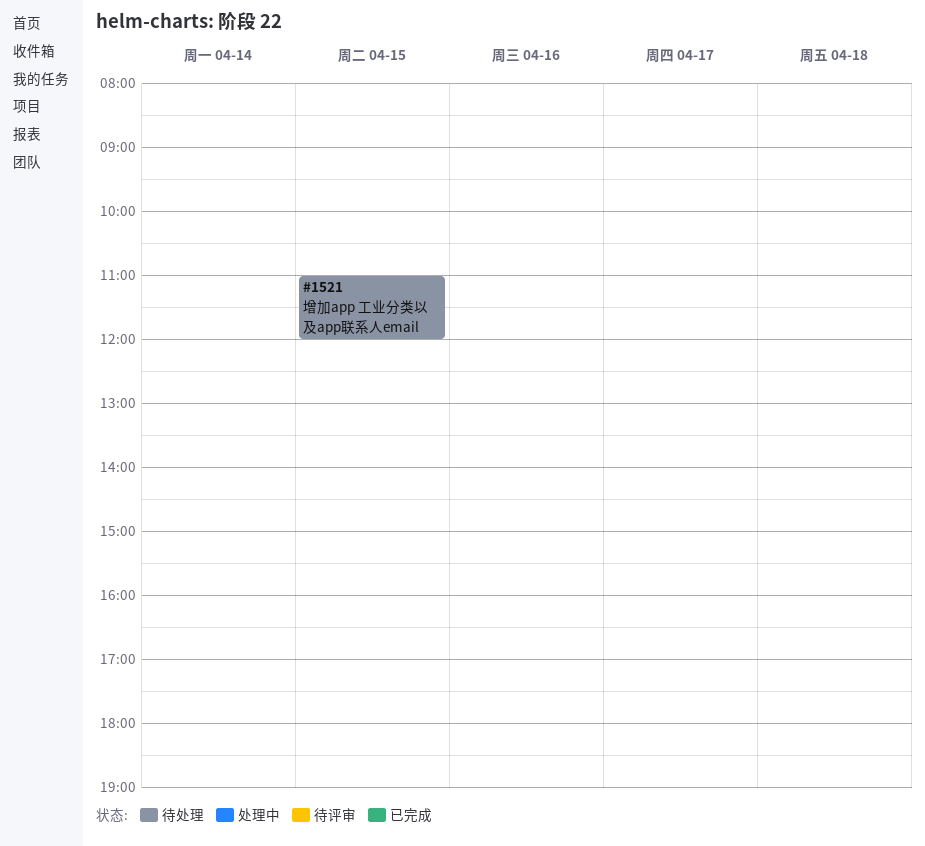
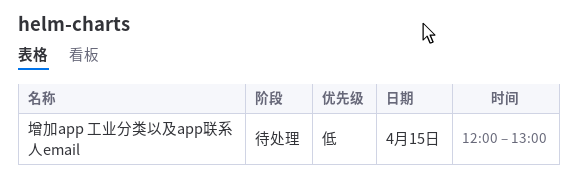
增加app 工业分类以及app联系人email, begins: 11:00 -> 12:00
增加app 工业分类以及app联系人email, ends: 12:00 -> 13:00

